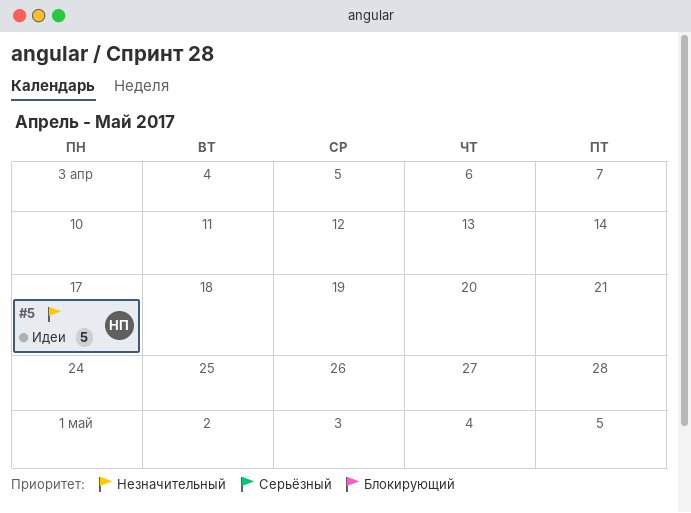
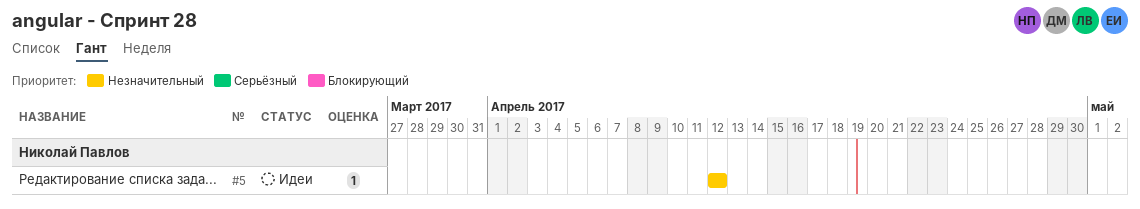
#5, estimate: 5 -> 1
#5, due: Apr 17 -> Apr 12

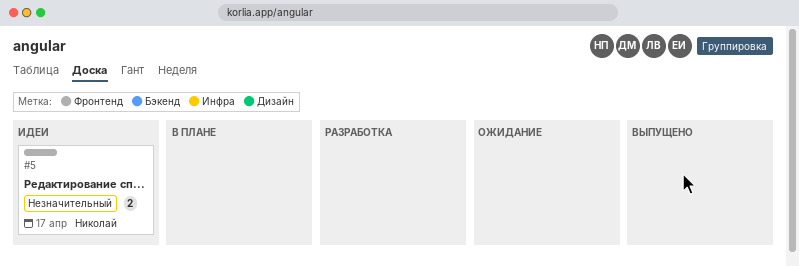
#5, estimate: 1 -> 2
#5, due: Apr 12 -> Apr 17

